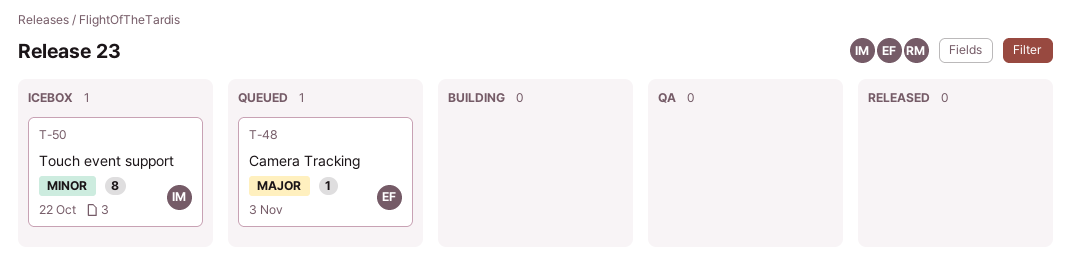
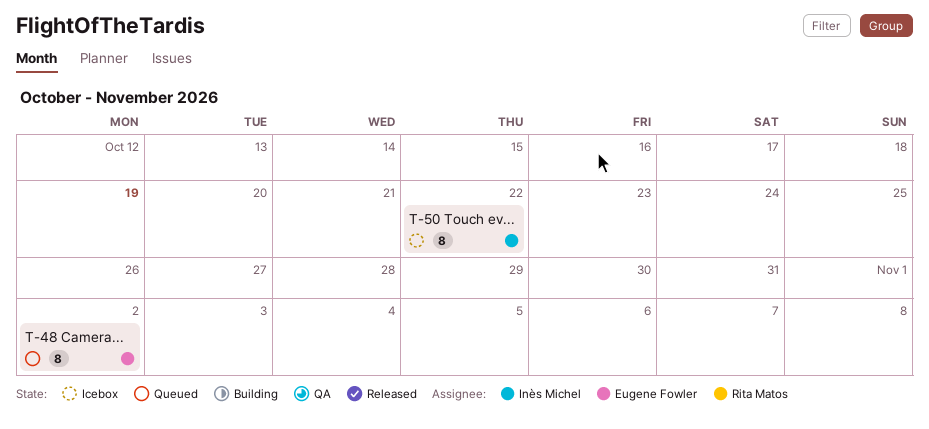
T-48, estimate: 1 -> 8
T-48, due: Nov 3 -> Nov 2

